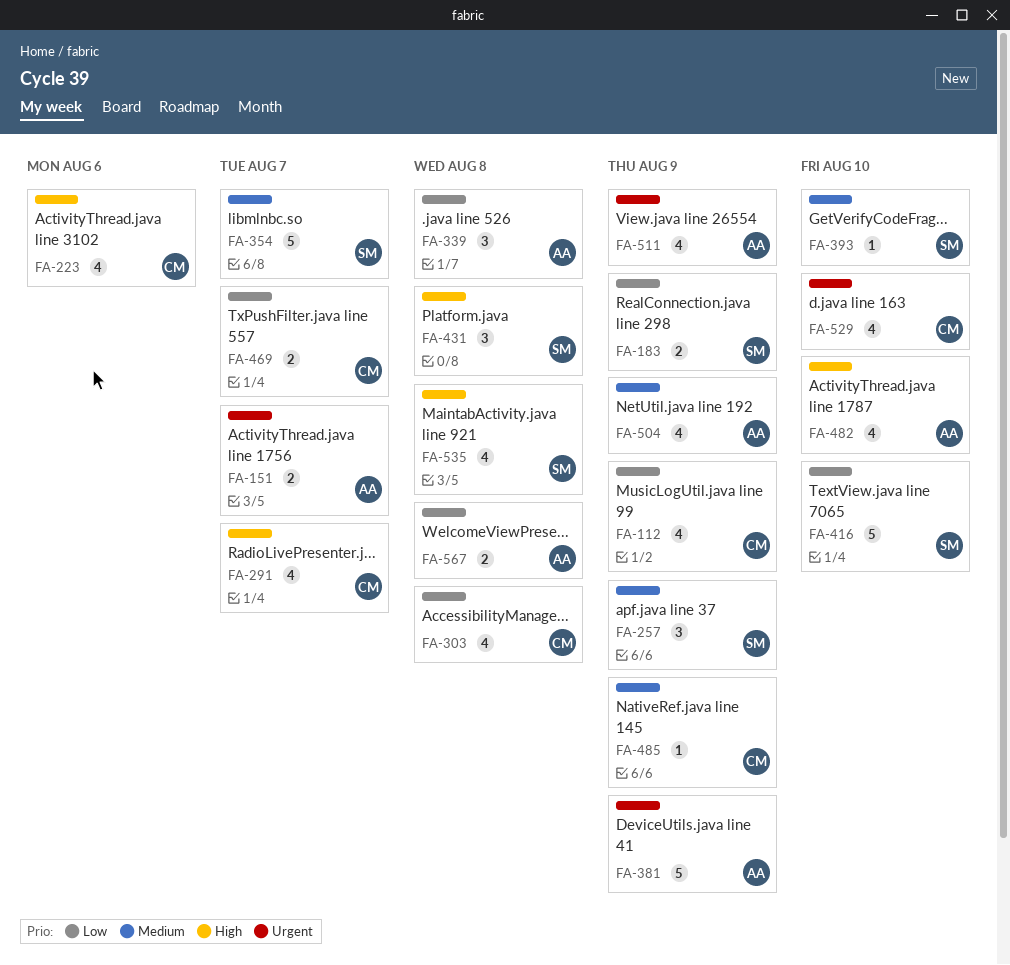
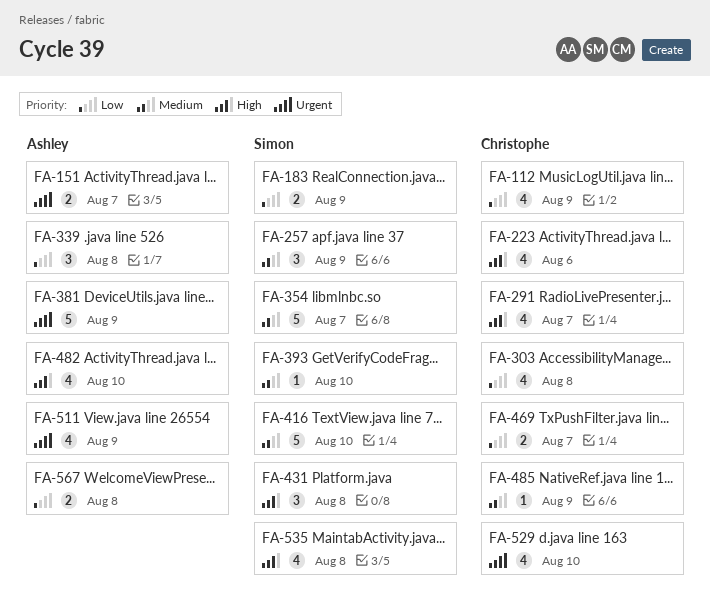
FA-416, priority: Low -> Medium
FA-504: present -> none

